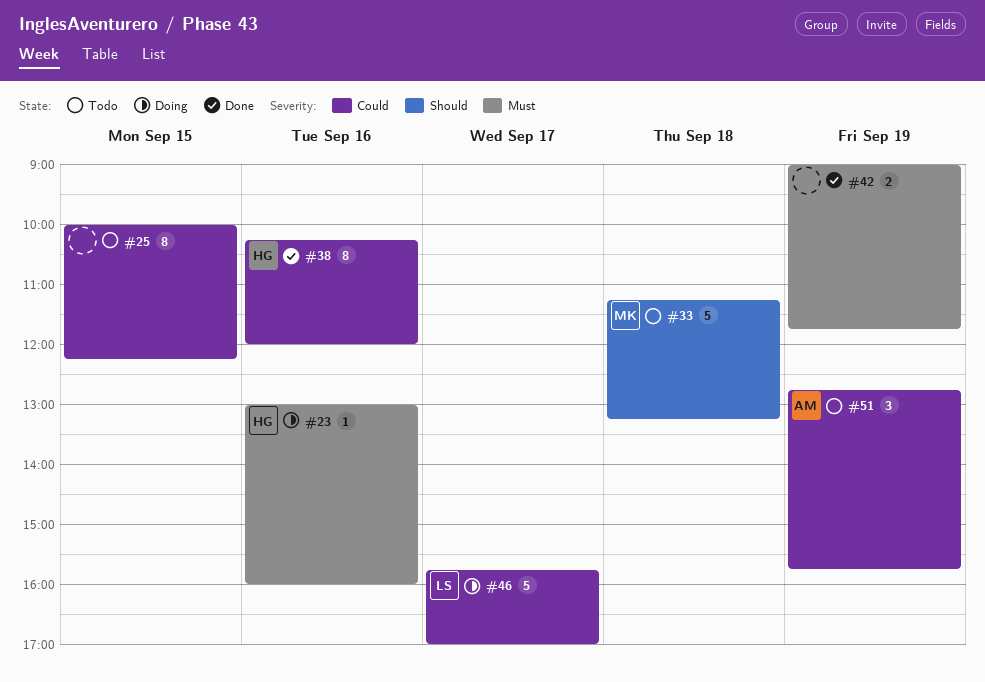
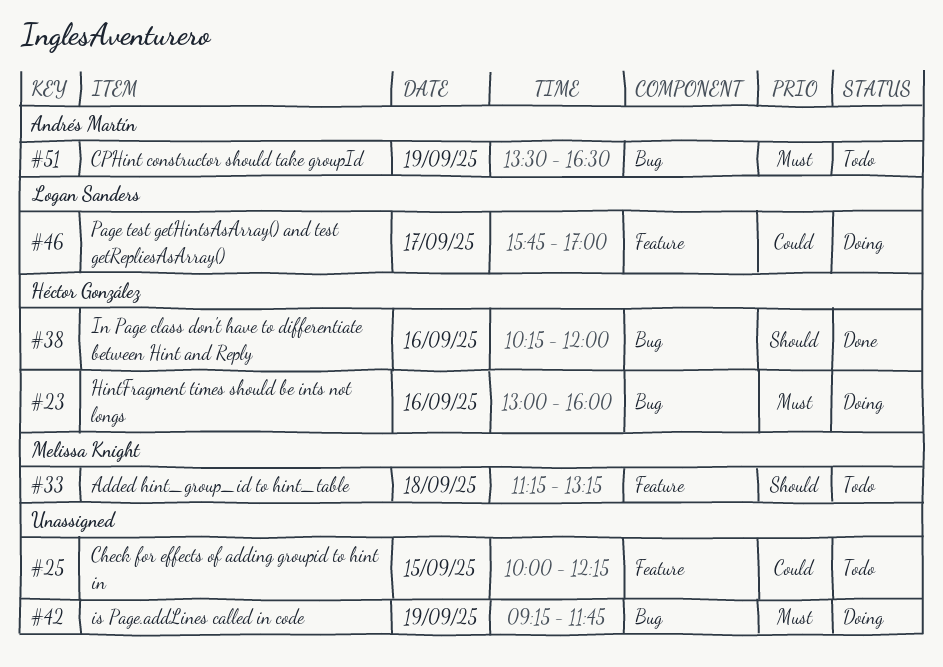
#38, priority: Could -> Should
#42, status: Done -> Doing
#42, begins: 09:00 -> 09:15
#51, priority: Could -> Must
#51, begins: 12:45 -> 13:30
#51, ends: 15:45 -> 16:30

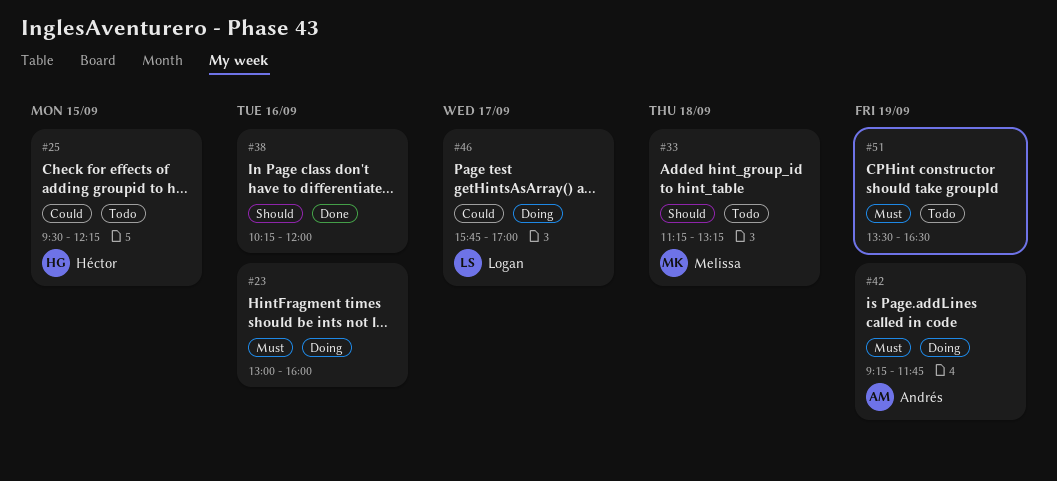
#23, owner: Héctor González -> none
#25, owner: none -> Héctor González
#25, begins: 10:00 -> 09:30
#38, owner: Héctor González -> none
#42, owner: none -> Andrés Martín
#51, owner: Andrés Martín -> none

